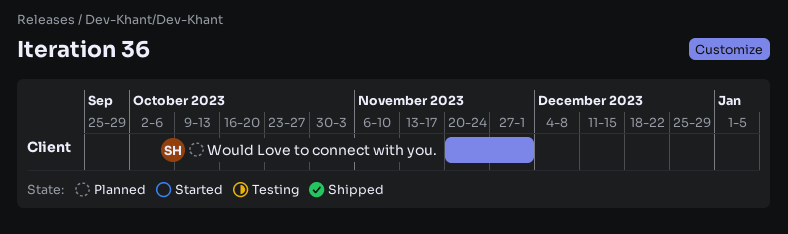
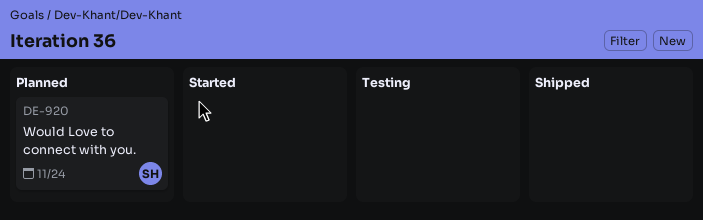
Would Love to connect with you., due: Dec 1 -> Nov 24

